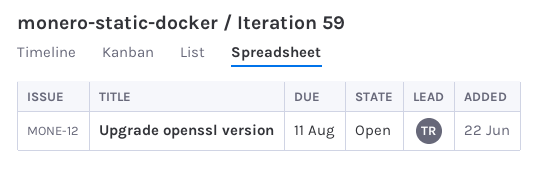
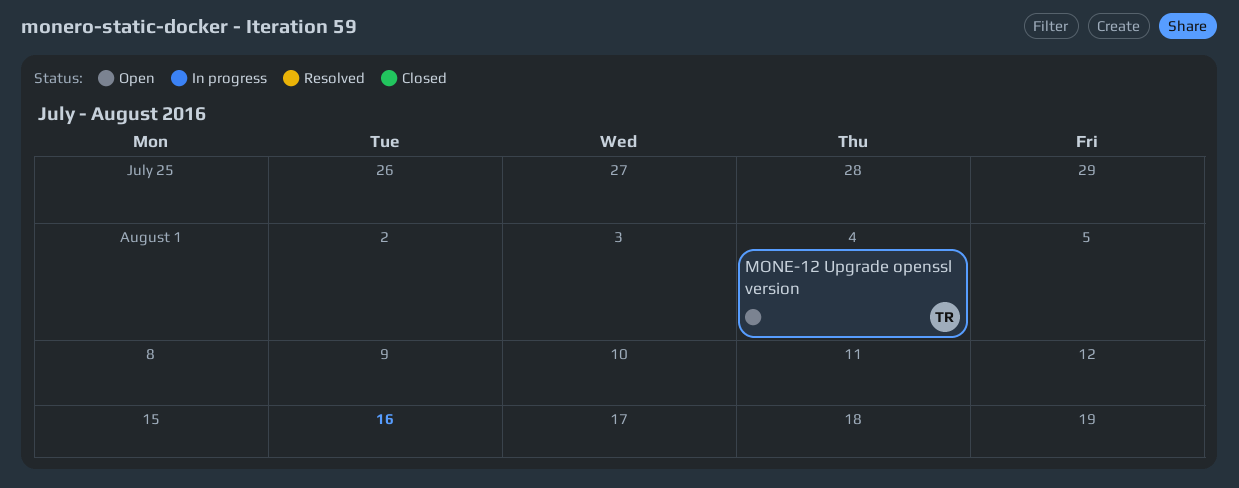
MONE-12, due: Aug 11 -> Aug 4

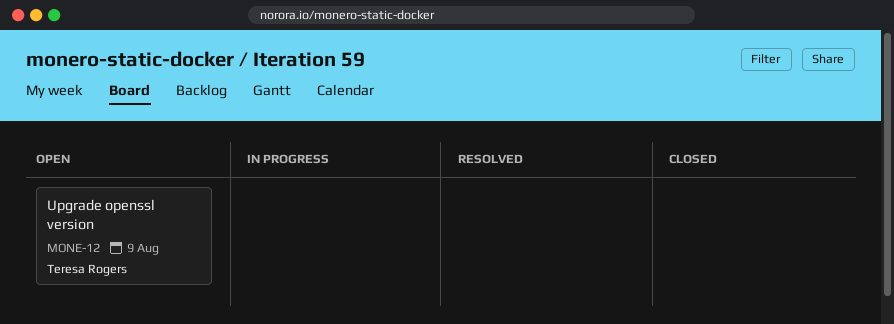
MONE-12, due: Aug 4 -> Aug 9

